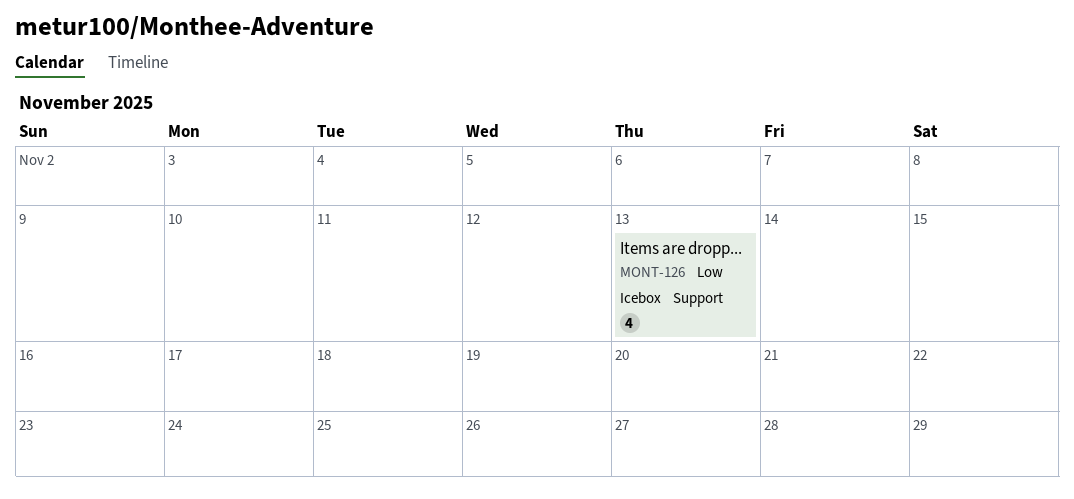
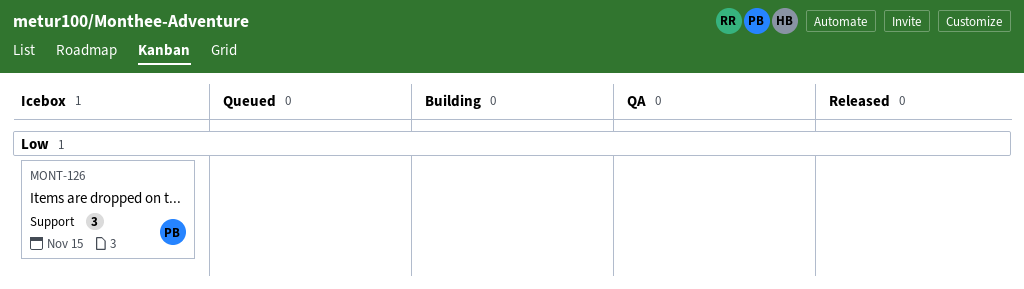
MONT-126, estimate: 4 -> 3
MONT-126, due: Nov 13 -> Nov 15

